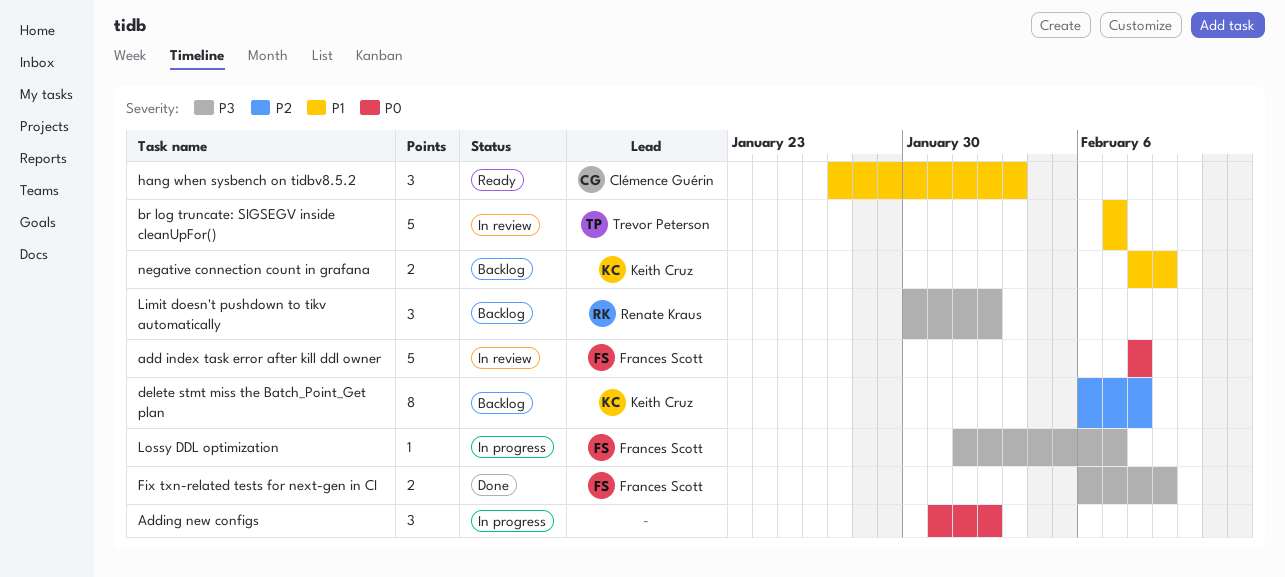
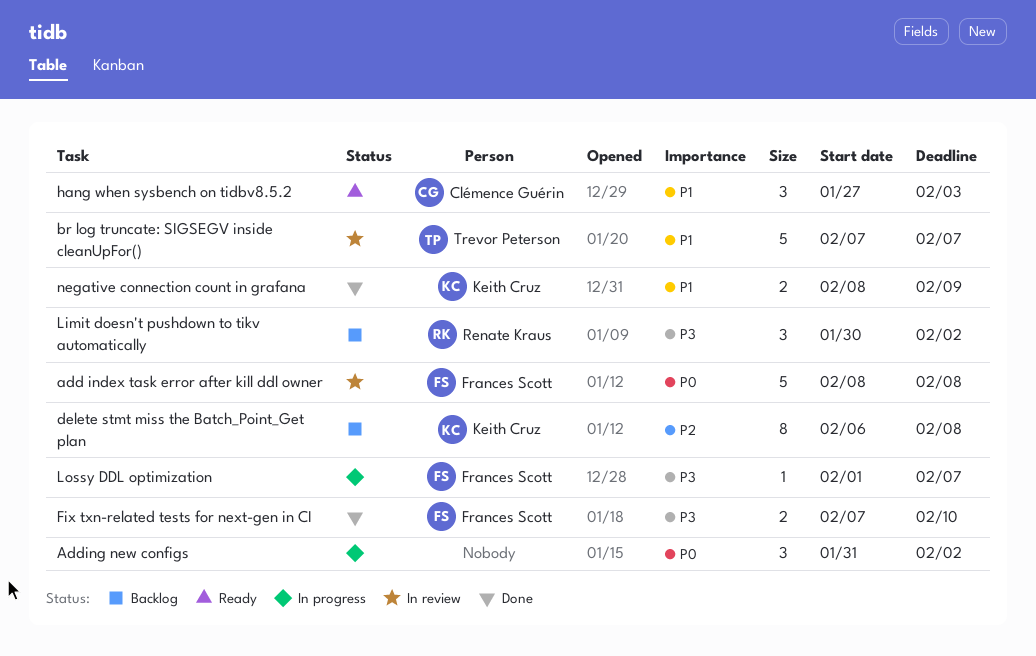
Fix txn-related tests for next-gen in CI, start: Feb 6 -> Feb 7
Fix txn-related tests for next-gen in CI, due: Feb 9 -> Feb 10
negative connection count in grafana, status: Backlog -> Done

